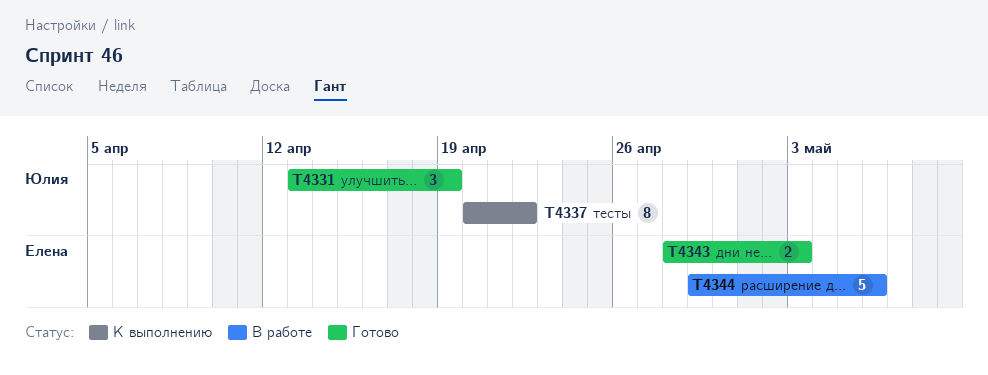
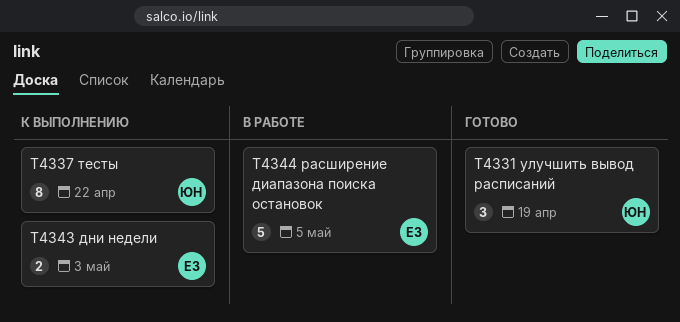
T4343, status: Готово -> К выполнению
T4344, due: May 6 -> May 5

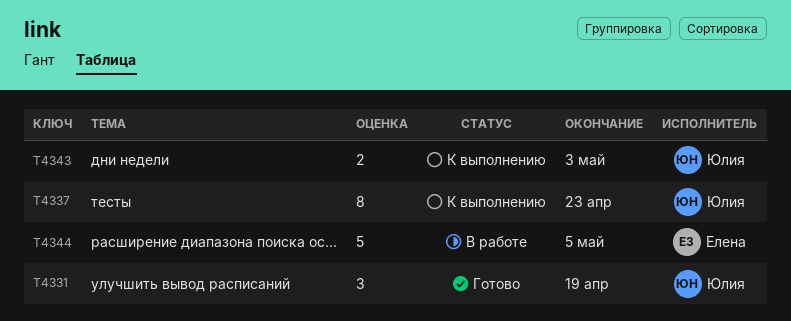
T4337, due: Apr 22 -> Apr 23
T4343, owner: Елена -> Юлия

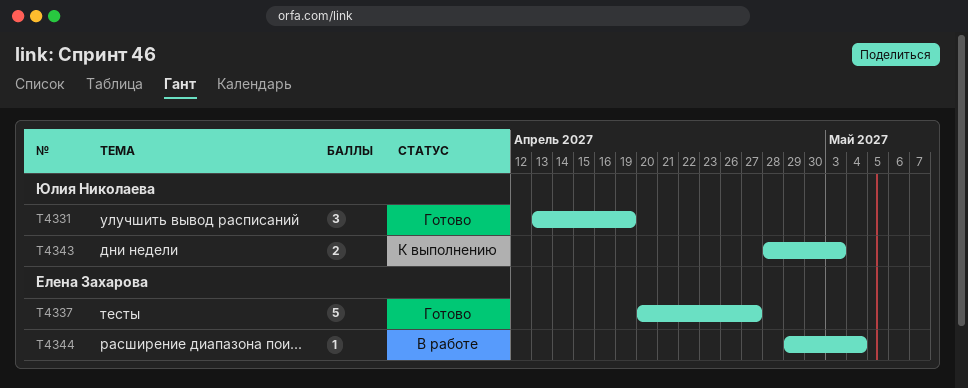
T4337, status: К выполнению -> Готово
T4337, owner: Юлия Николаева -> Елена Захарова
T4337, estimate: 8 -> 5
T4337, due: Apr 23 -> Apr 27
T4344, estimate: 5 -> 1
T4344, due: May 5 -> May 4

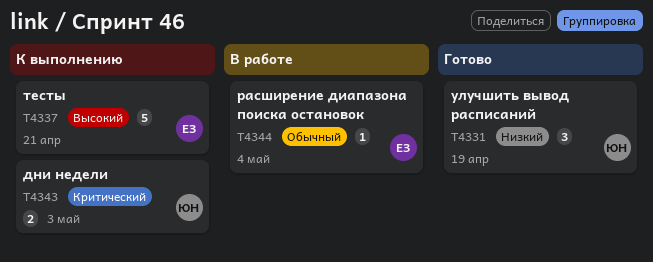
T4337, status: Готово -> К выполнению
T4337, due: Apr 27 -> Apr 21

